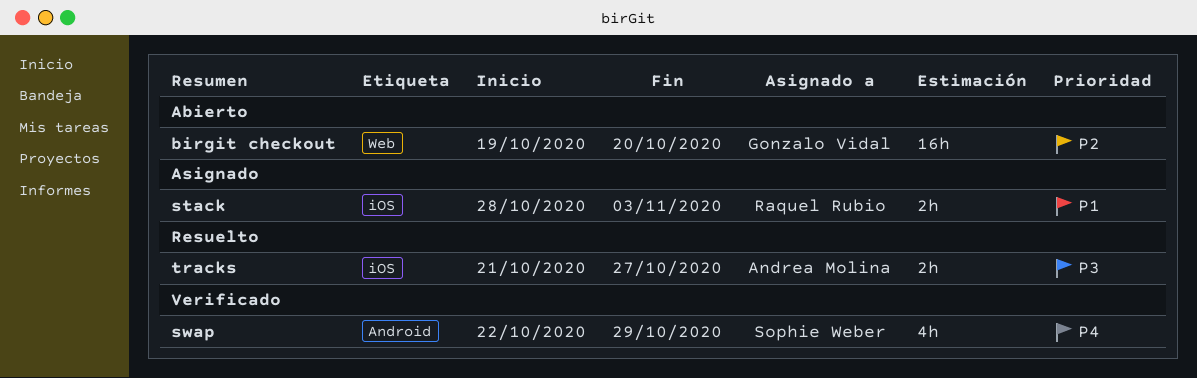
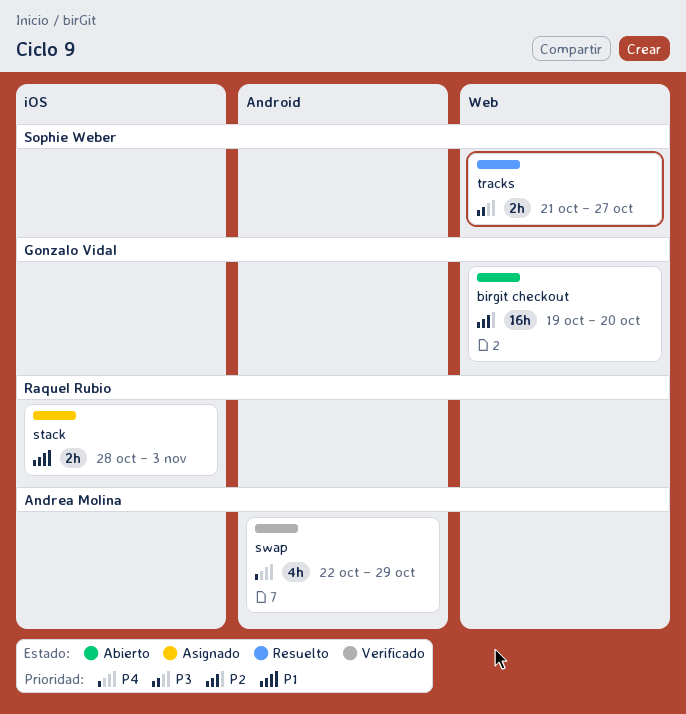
swap, owner: Sophie Weber -> Andrea Molina
tracks, owner: Andrea Molina -> Sophie Weber
tracks, label: iOS -> Web

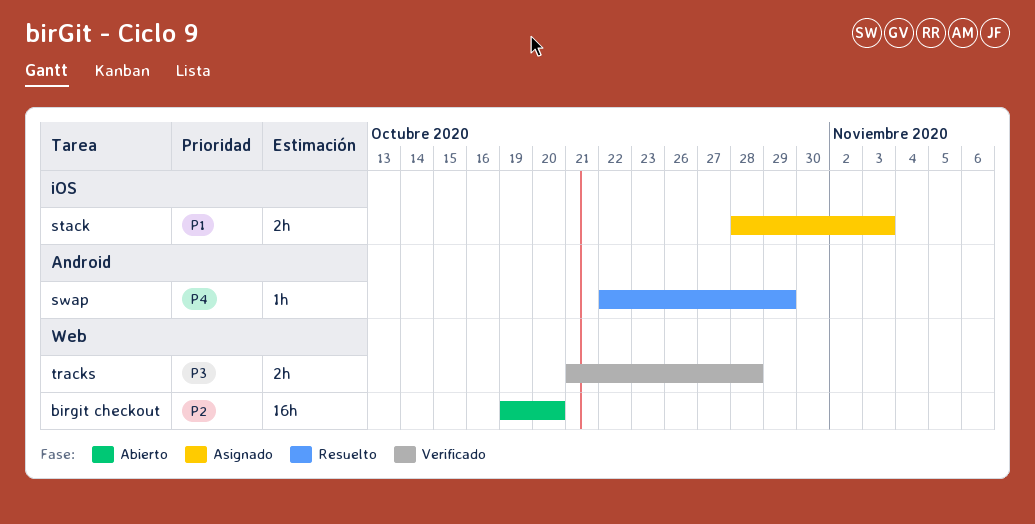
swap, status: Verificado -> Resuelto
swap, estimate: 4h -> 1h
tracks, status: Resuelto -> Verificado
tracks, due: Oct 27 -> Oct 28

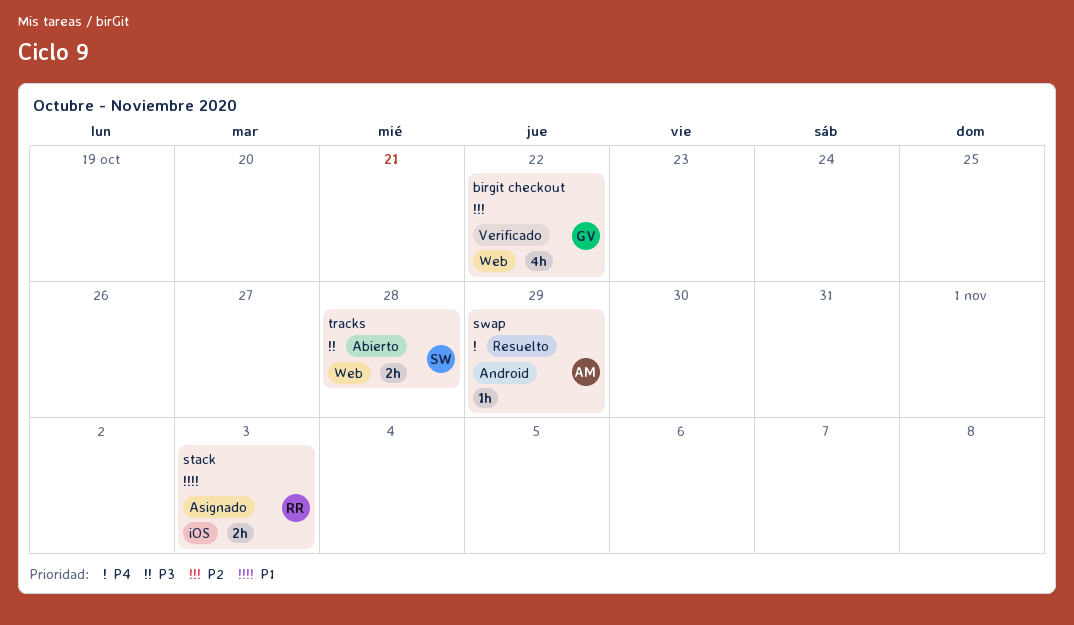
birgit checkout, status: Abierto -> Verificado
birgit checkout, estimate: 16h -> 4h
birgit checkout, due: Oct 20 -> Oct 22
tracks, status: Verificado -> Abierto

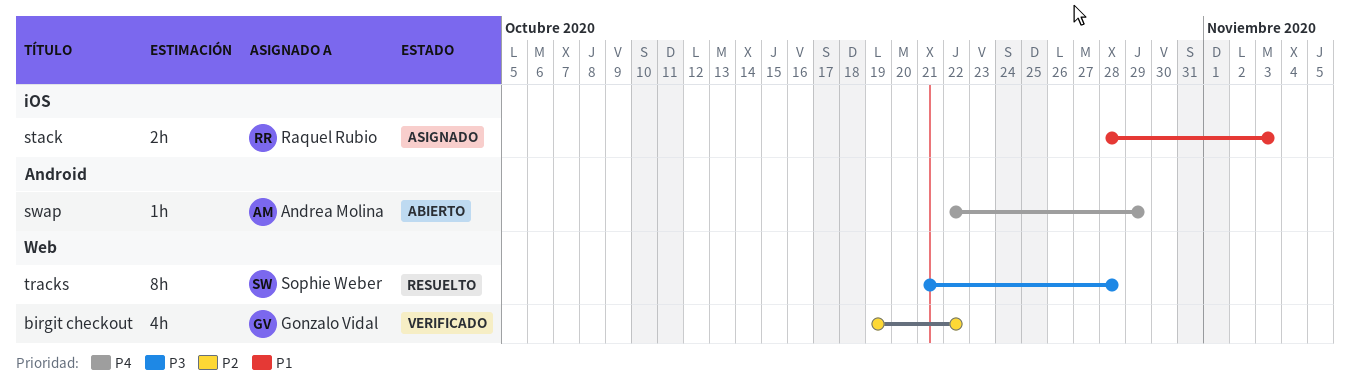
swap, status: Resuelto -> Abierto
tracks, status: Abierto -> Resuelto
tracks, estimate: 2h -> 8h

